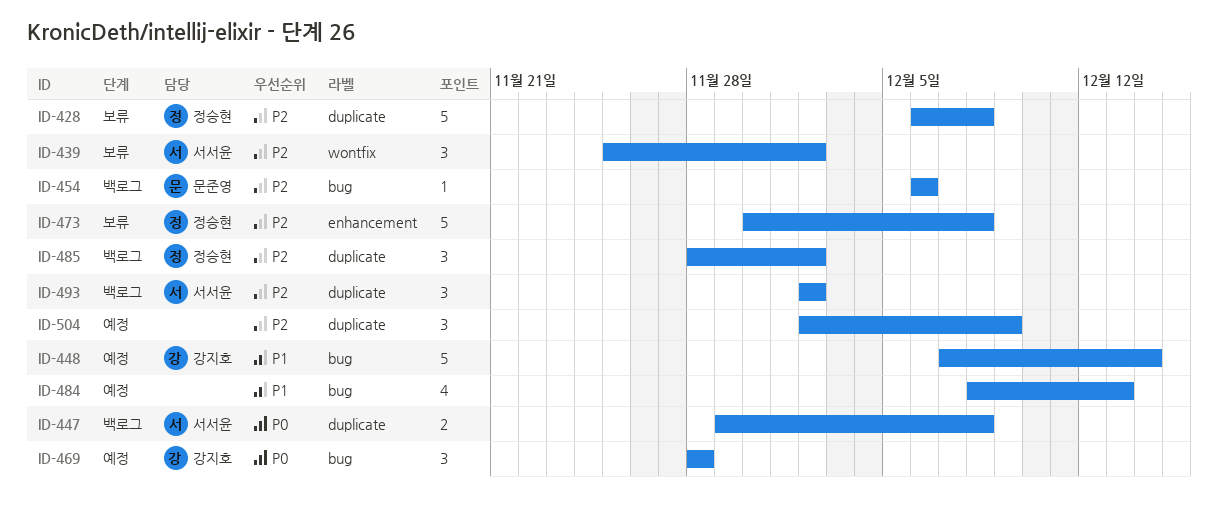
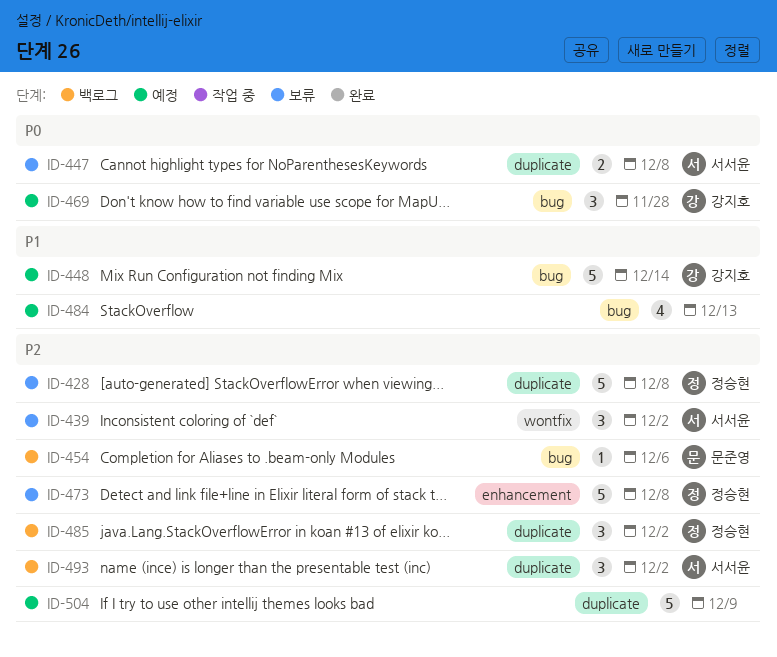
ID-447, status: 백로그 -> 보류
ID-504, estimate: 3 -> 5

